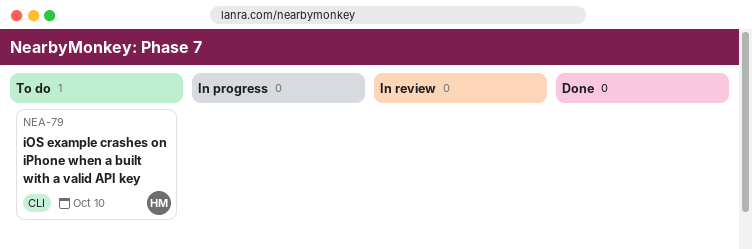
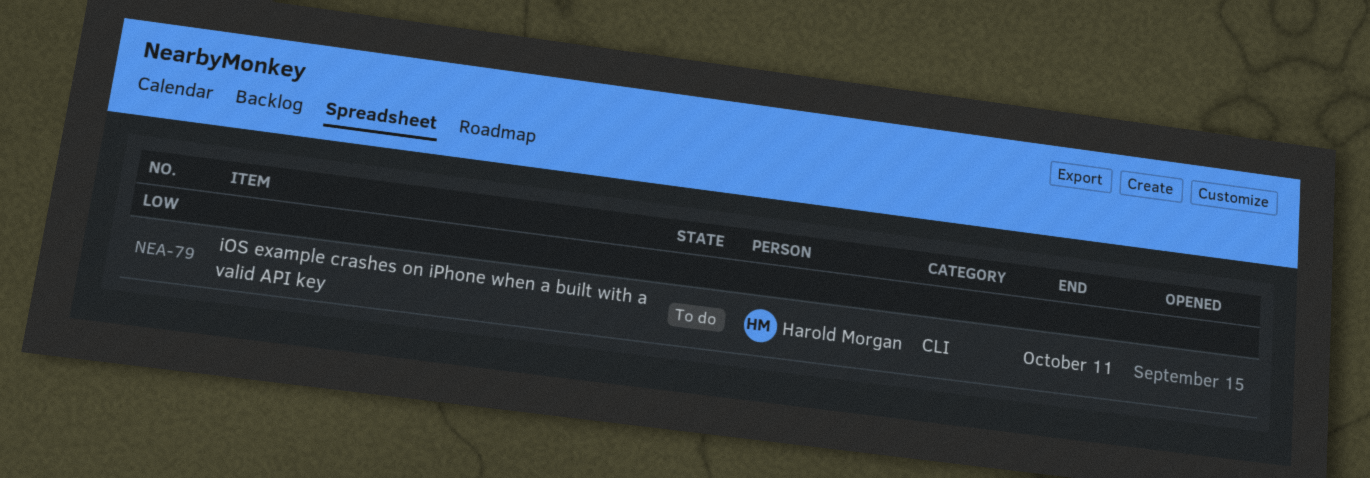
NEA-79, due: Oct 10 -> Oct 11

